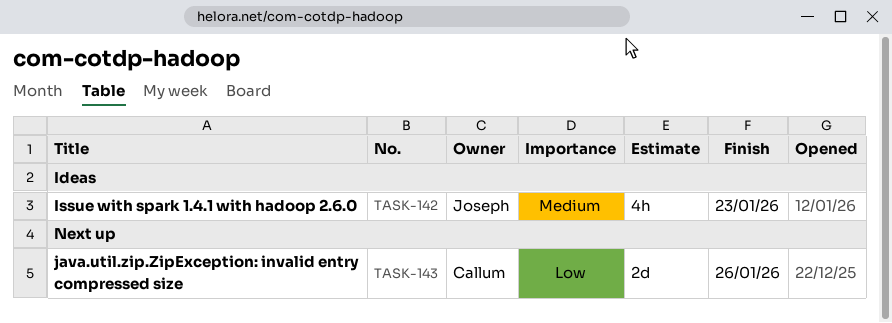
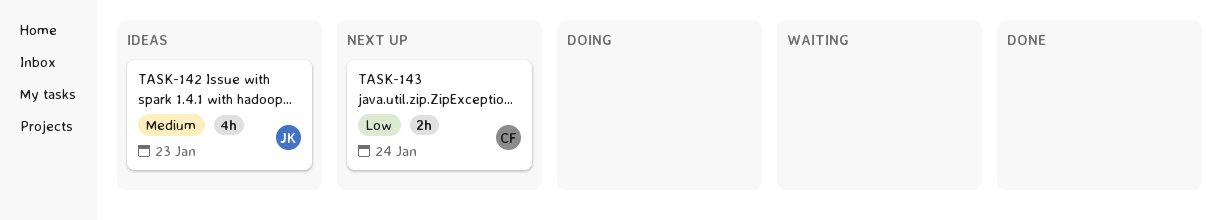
TASK-143, estimate: 2d -> 2h
TASK-143, due: Jan 26 -> Jan 24

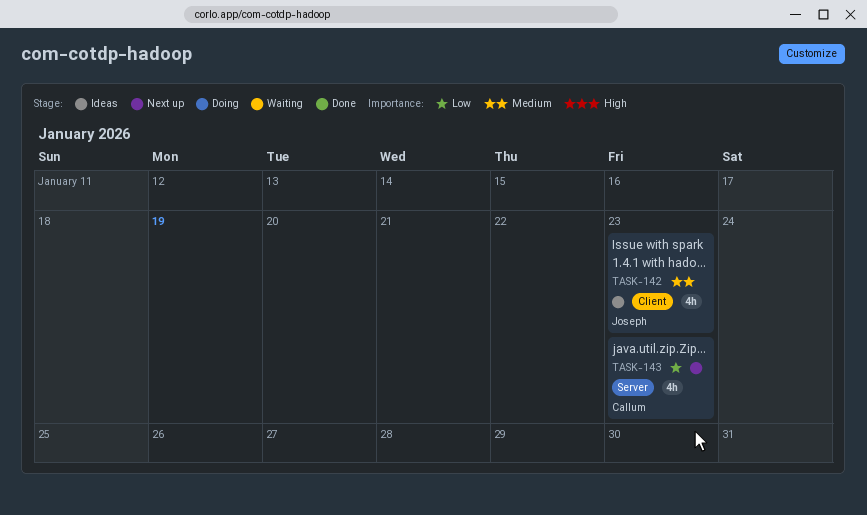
TASK-143, estimate: 2h -> 4h
TASK-143, due: Jan 24 -> Jan 23

